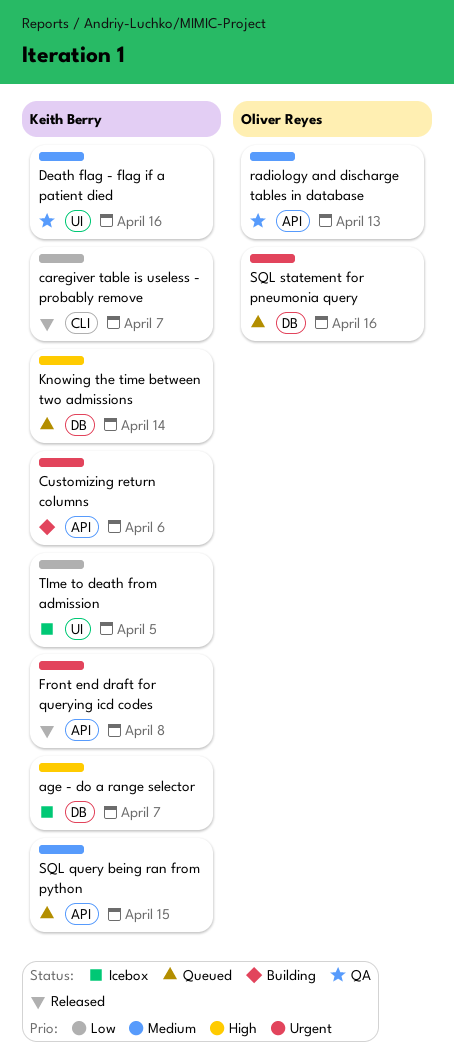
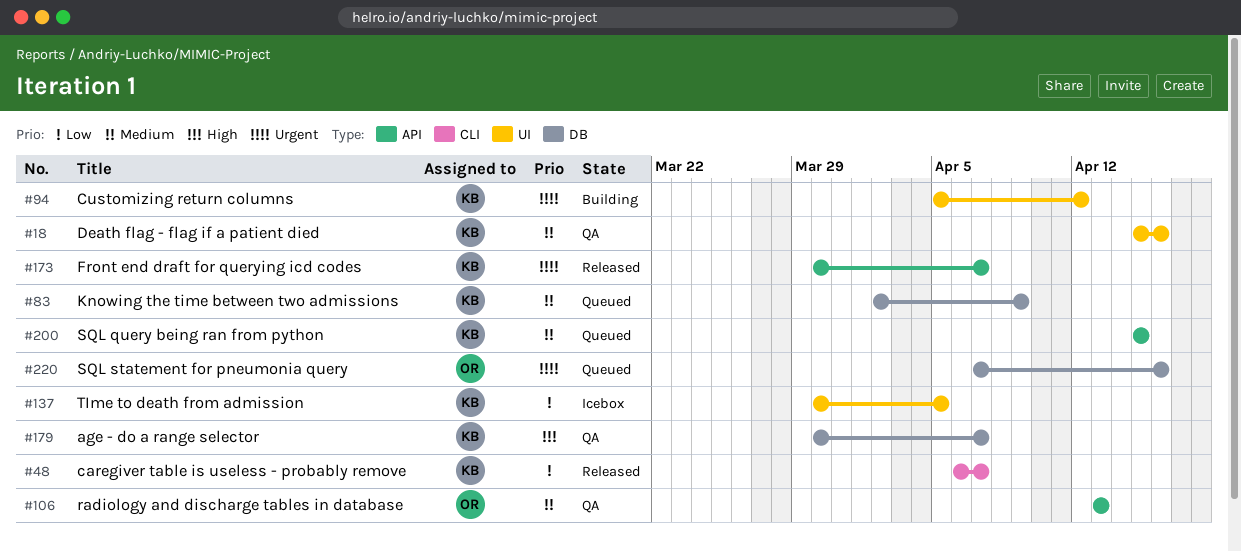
age - do a range selector, status: Icebox -> QA
Customizing return columns, label: API -> UI
Customizing return columns, due: Apr 6 -> Apr 12
Front end draft for querying icd codes, due: Apr 8 -> Apr 7
Knowing the time between two admissions, priority: High -> Medium
Knowing the time between two admissions, due: Apr 14 -> Apr 9

